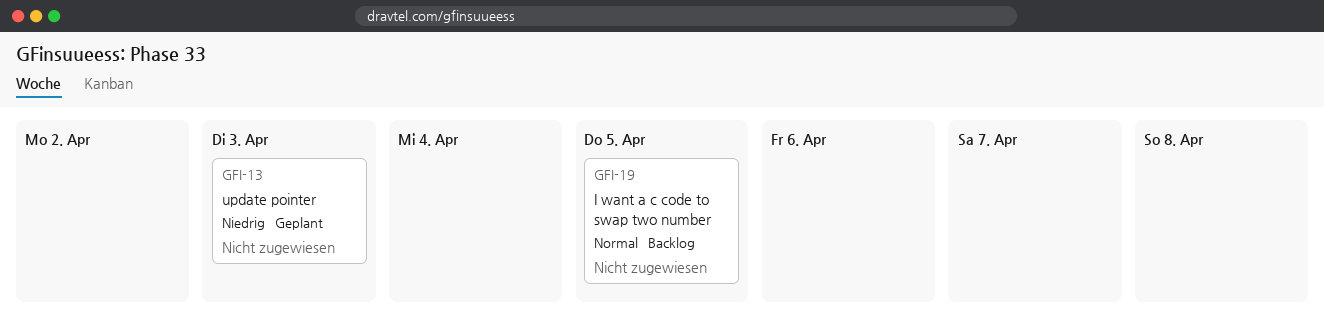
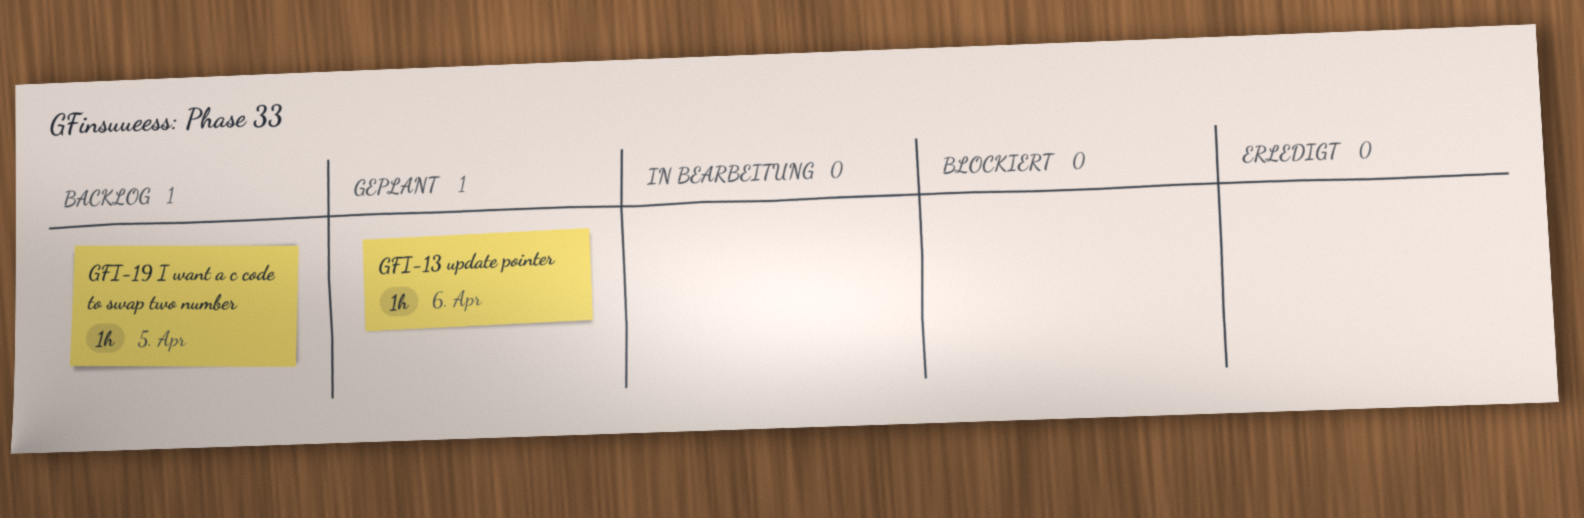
GFI-13, due: Apr 3 -> Apr 6

